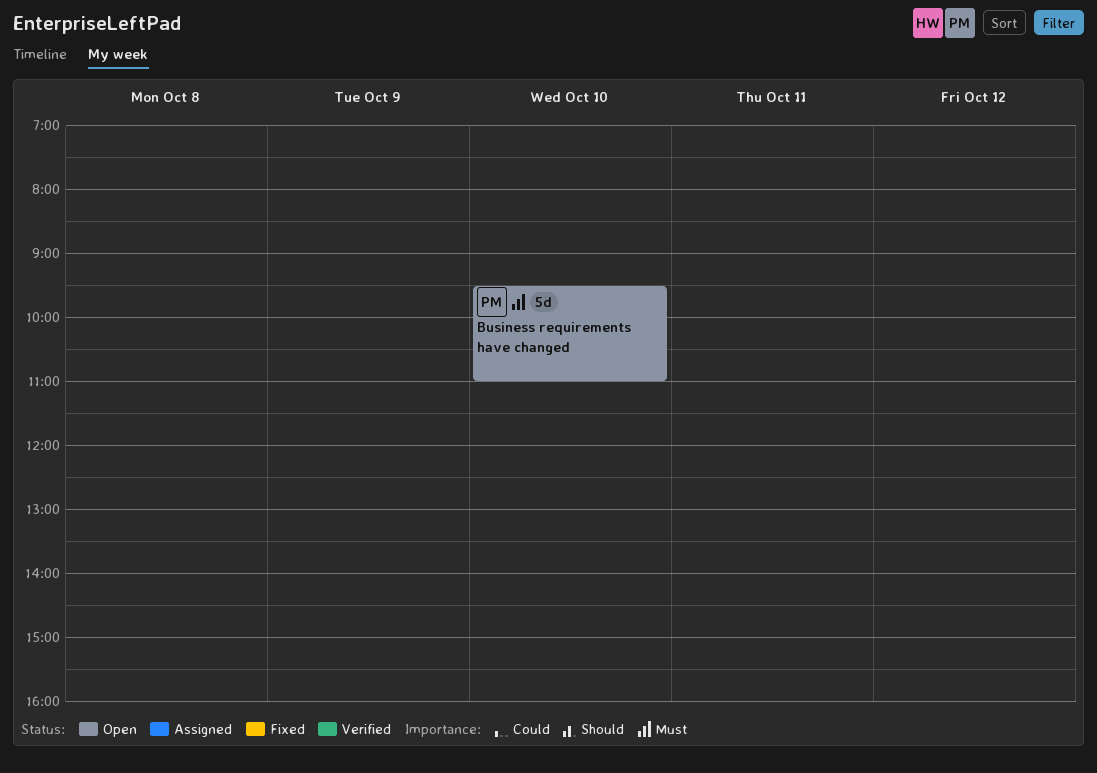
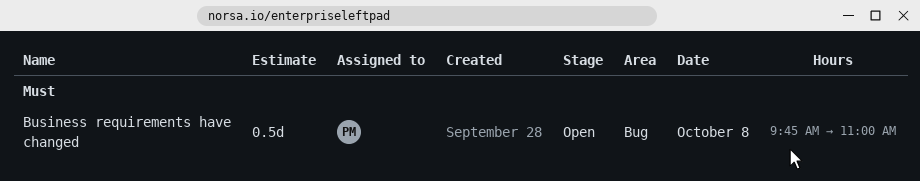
Business requirements have changed, estimate: 5d -> 0.5d
Business requirements have changed, day: Oct 10 -> Oct 8
Business requirements have changed, begins: 09:30 -> 09:45

